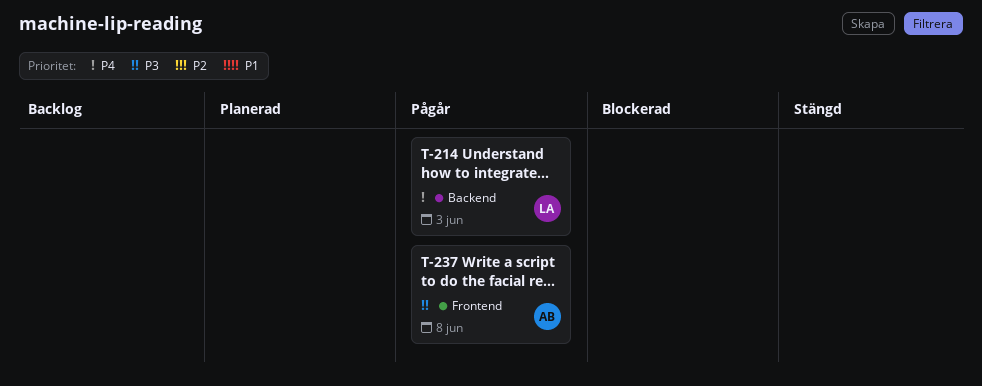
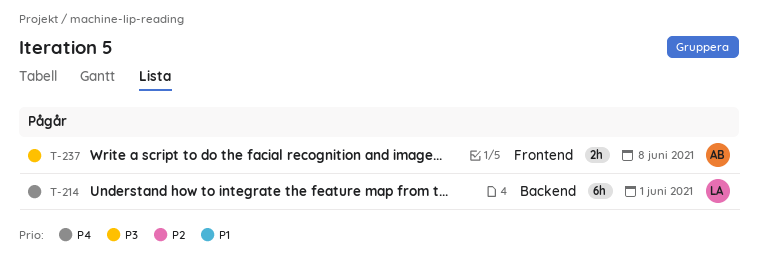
T-214, due: Jun 3 -> Jun 1

